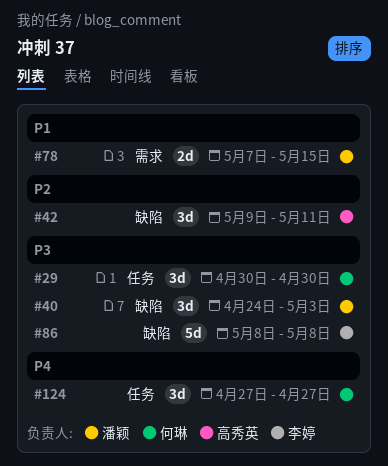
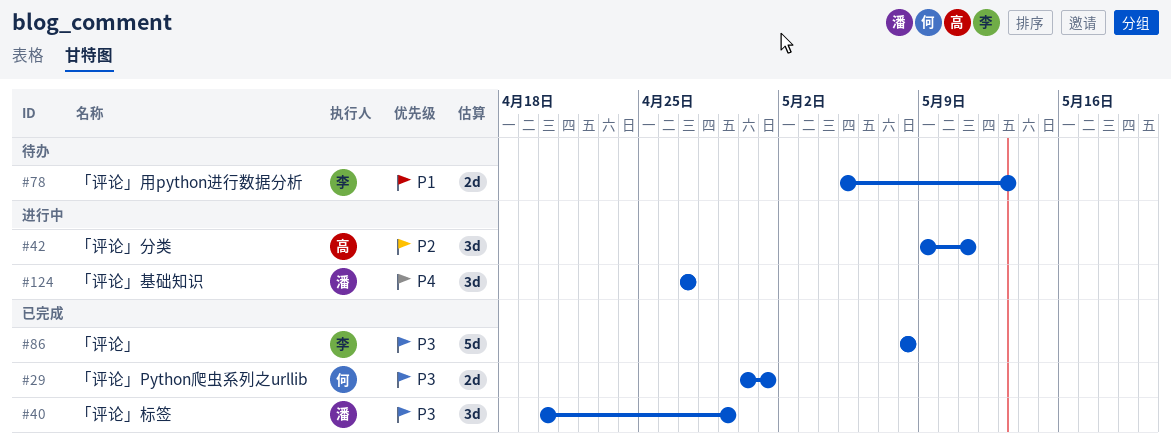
#29, estimate: 3d -> 2d
#29, due: Apr 30 -> May 1
#40, start: Apr 24 -> Apr 20
#40, due: May 3 -> Apr 29
#78, owner: 潘颖 -> 李婷
#78, start: May 7 -> May 5
#78, due: May 15 -> May 13
#124, owner: 何琳 -> 潘颖

